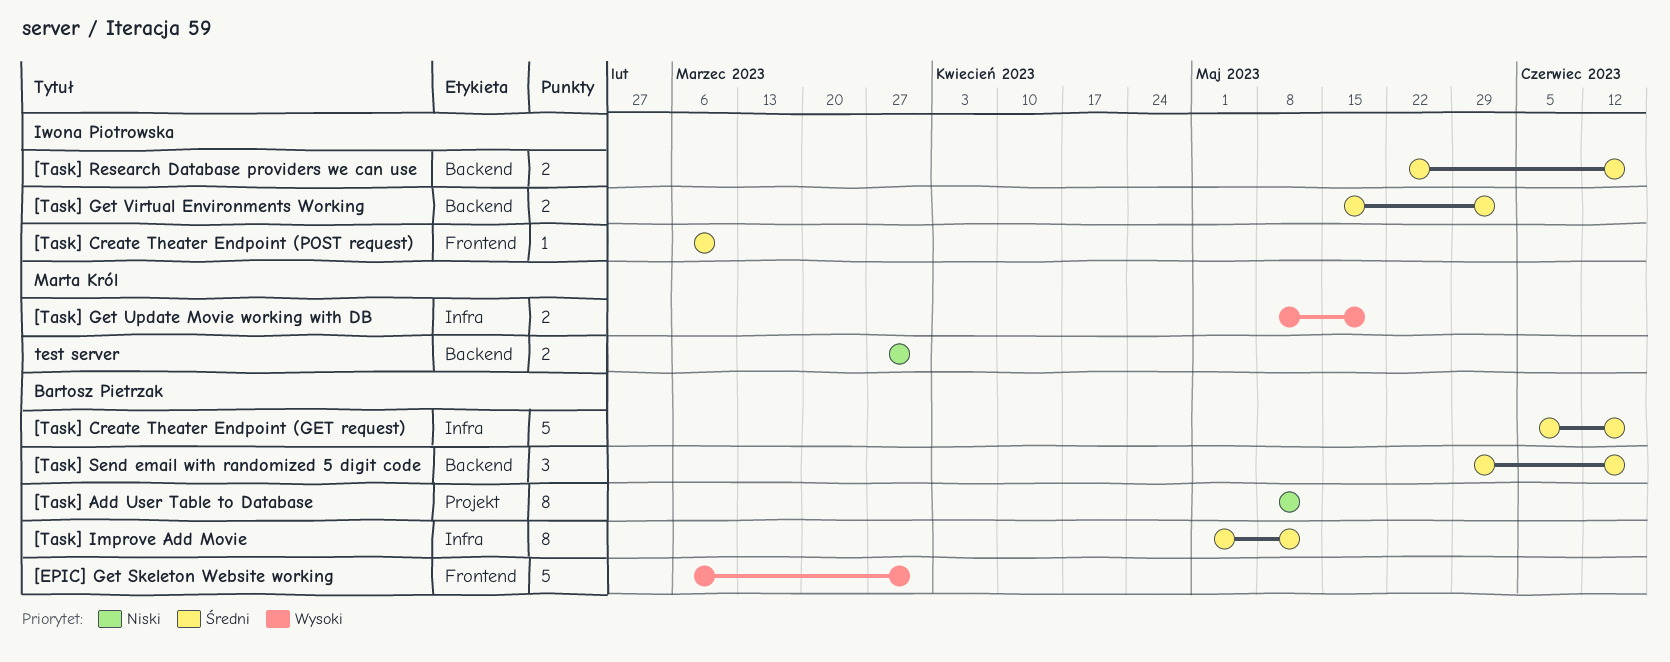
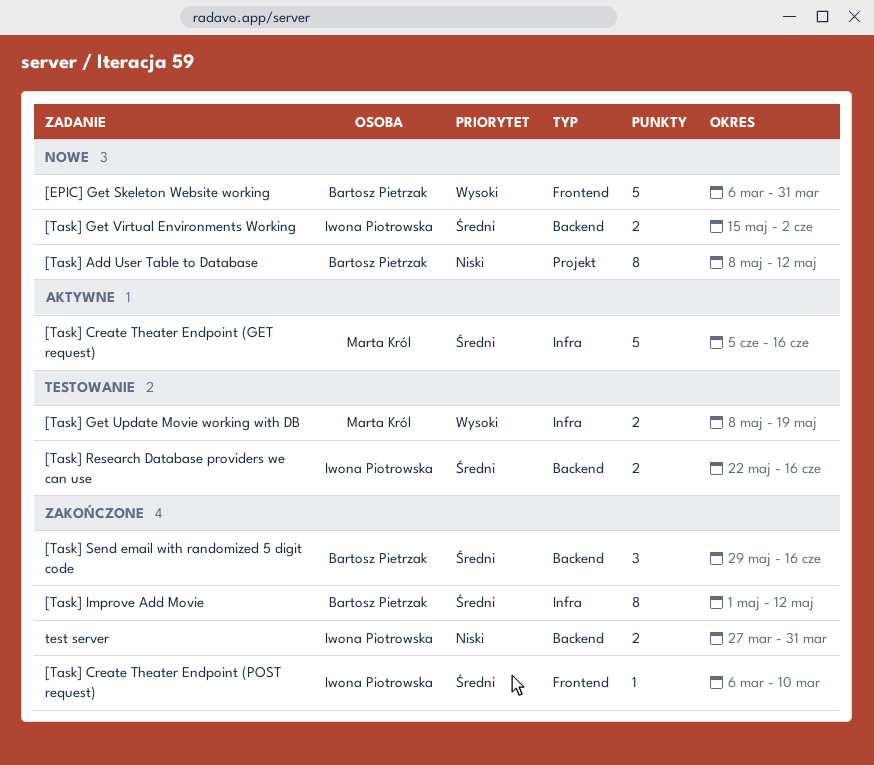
[Task] Create Theater Endpoint (GET request), owner: Bartosz Pietrzak -> Marta Król
test server, owner: Marta Król -> Iwona Piotrowska

